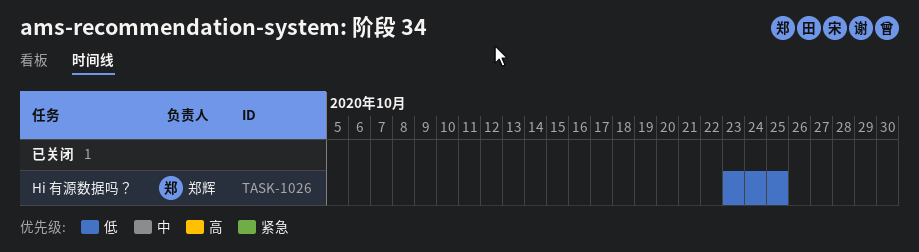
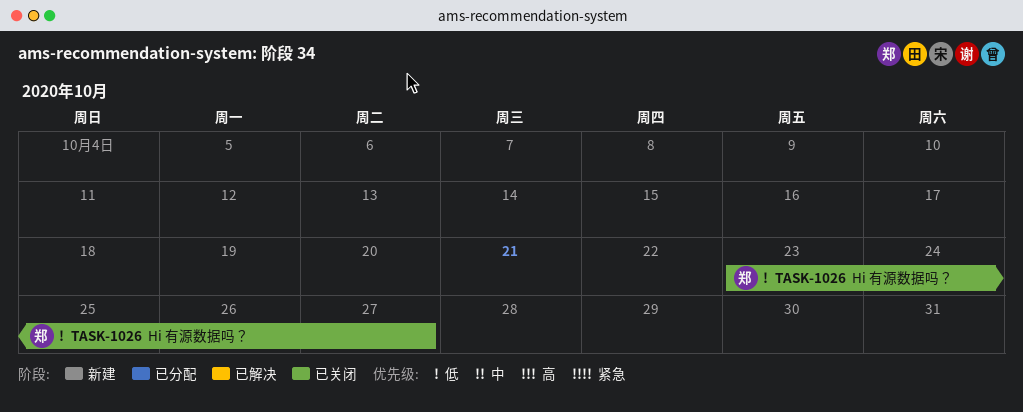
TASK-1026, due: Oct 25 -> Oct 27

